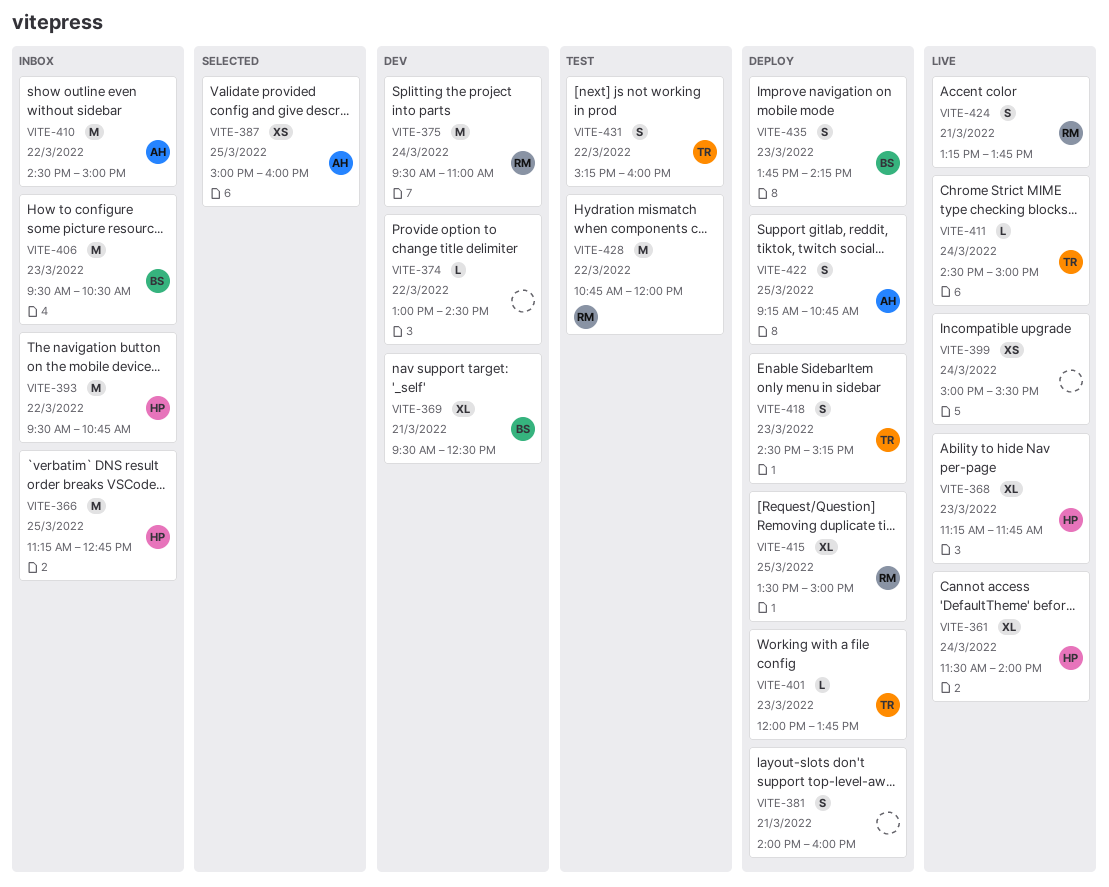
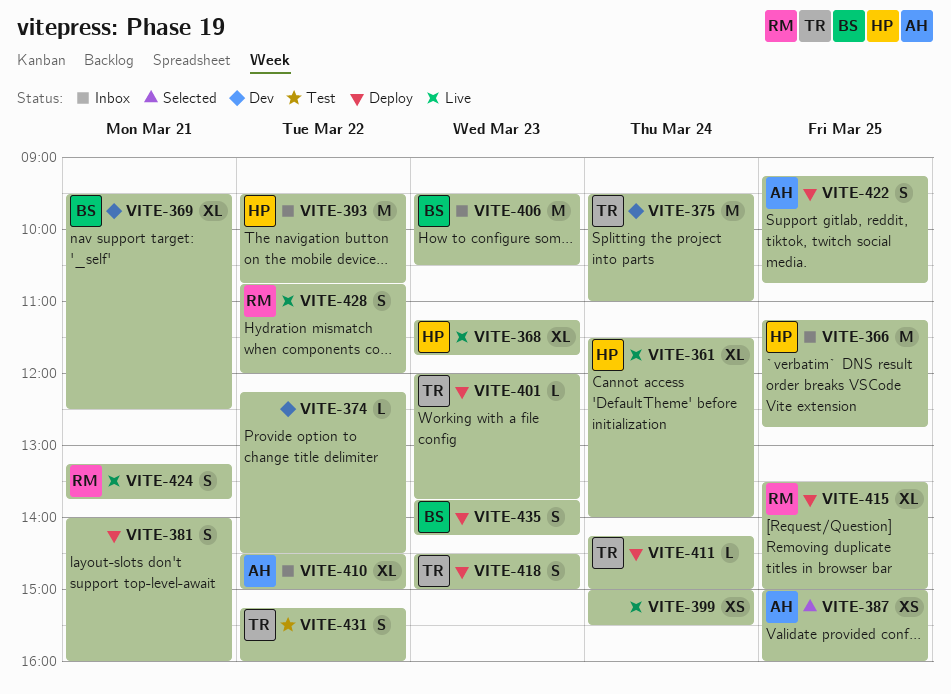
VITE-374, begins: 13:00 -> 12:15
VITE-375, owner: RM -> TR
VITE-410, estimate: M -> XL
VITE-411, status: Live -> Deploy
VITE-411, begins: 14:30 -> 14:15
VITE-418, ends: 15:15 -> 15:00
VITE-428, status: Test -> Live
VITE-428, estimate: M -> S

